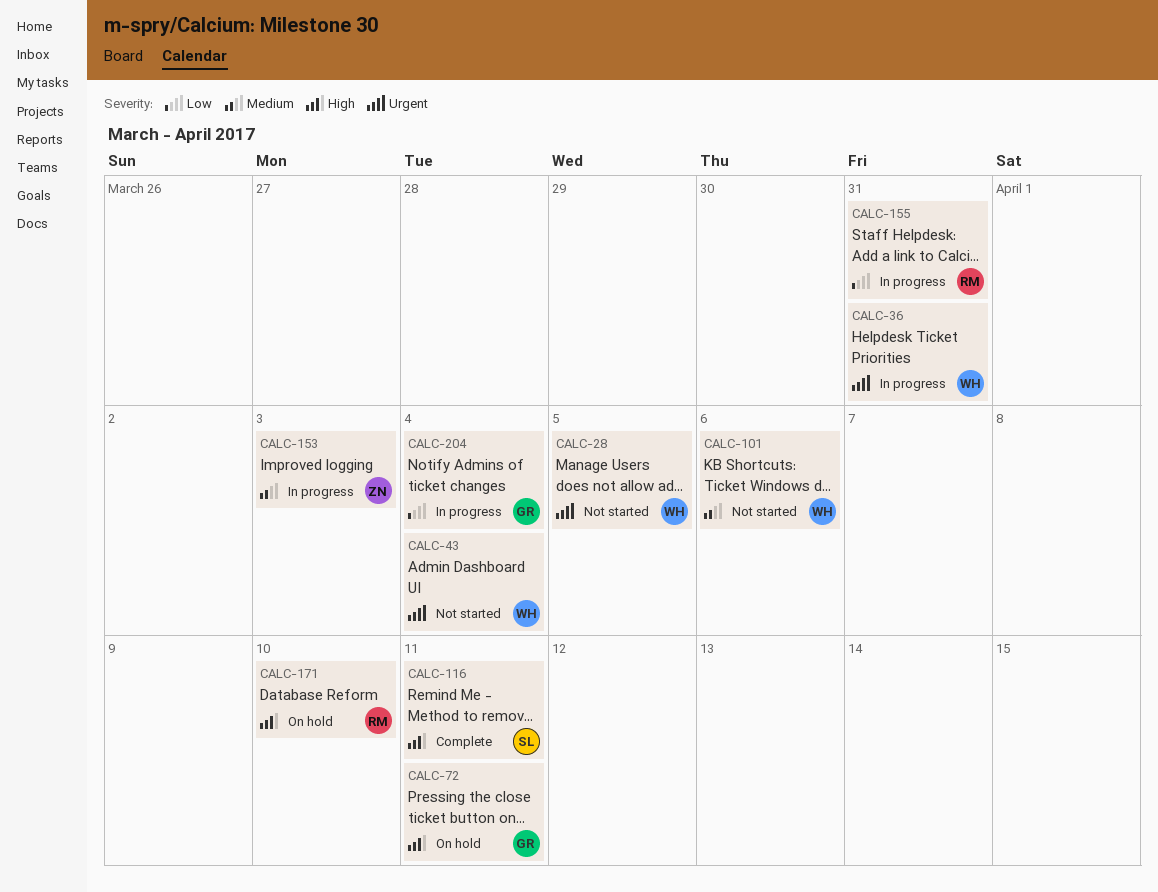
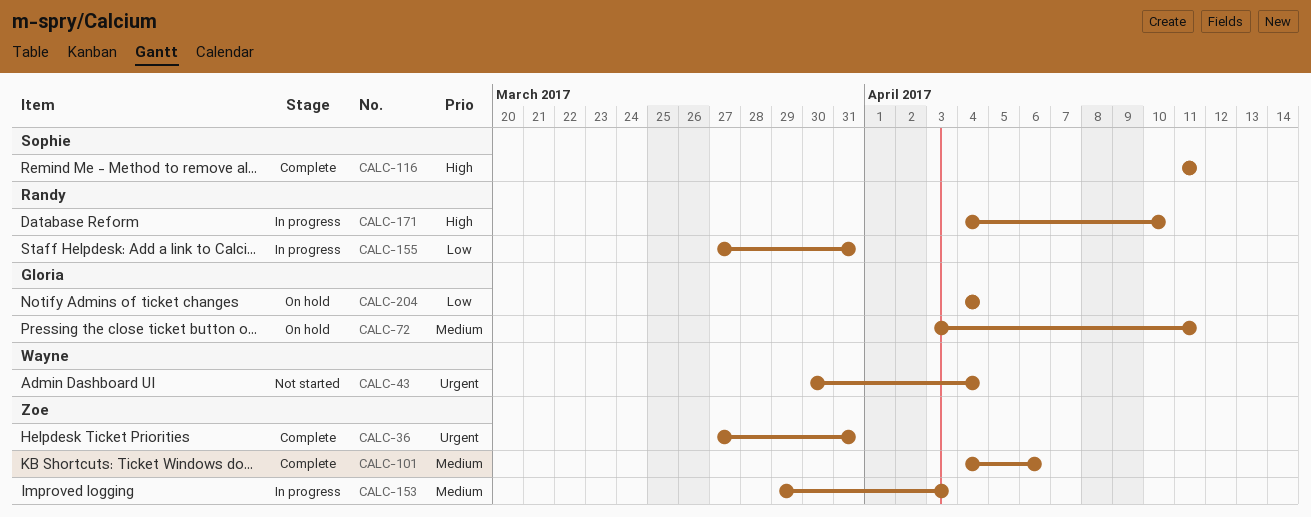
CALC-28: present -> none
CALC-36, status: In progress -> Complete
CALC-36, owner: Wayne -> Zoe
CALC-72, priority: High -> Medium
CALC-101, status: Not started -> Complete
CALC-101, owner: Wayne -> Zoe
CALC-171, status: On hold -> In progress
CALC-204, status: In progress -> On hold

